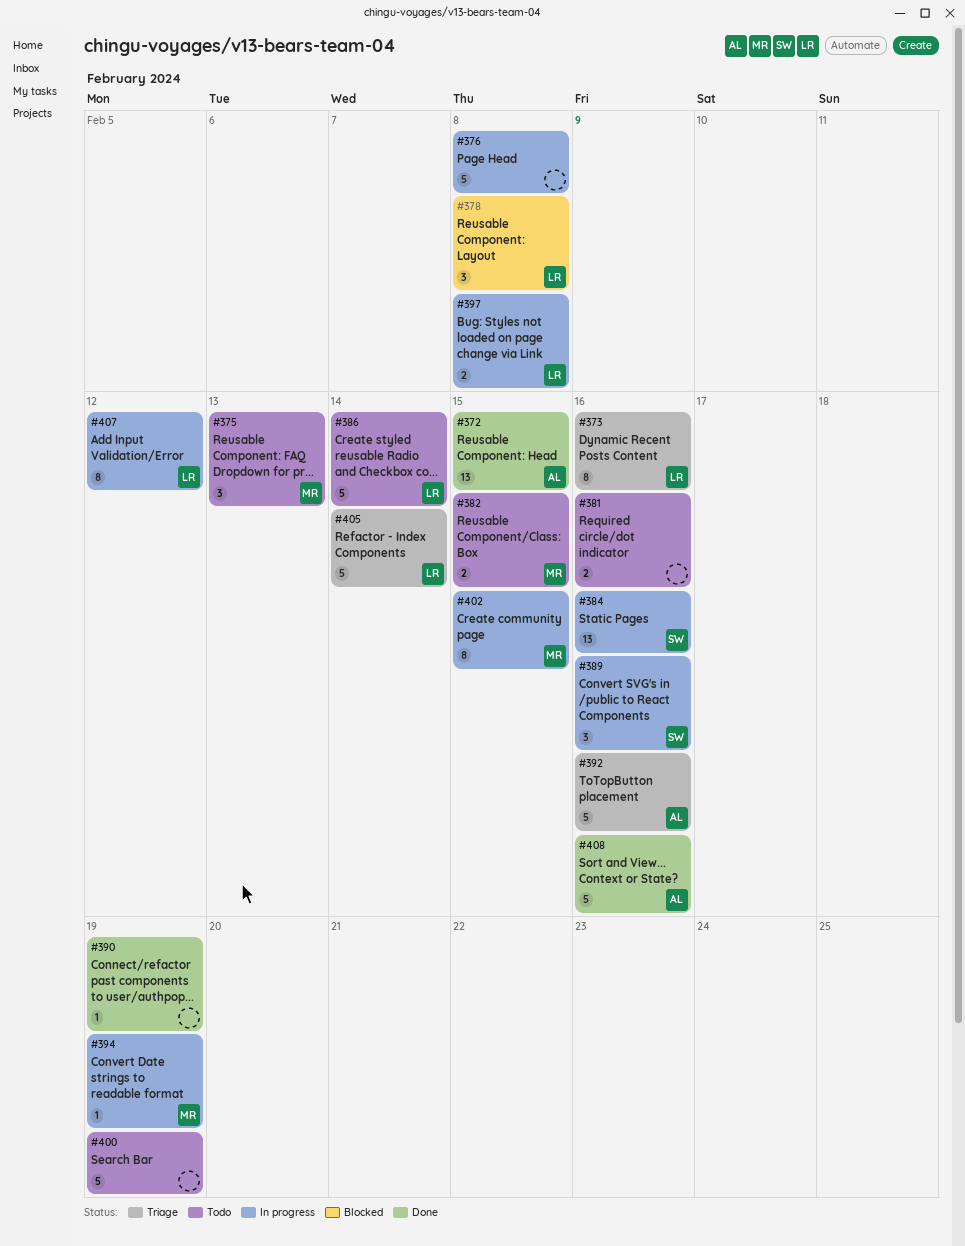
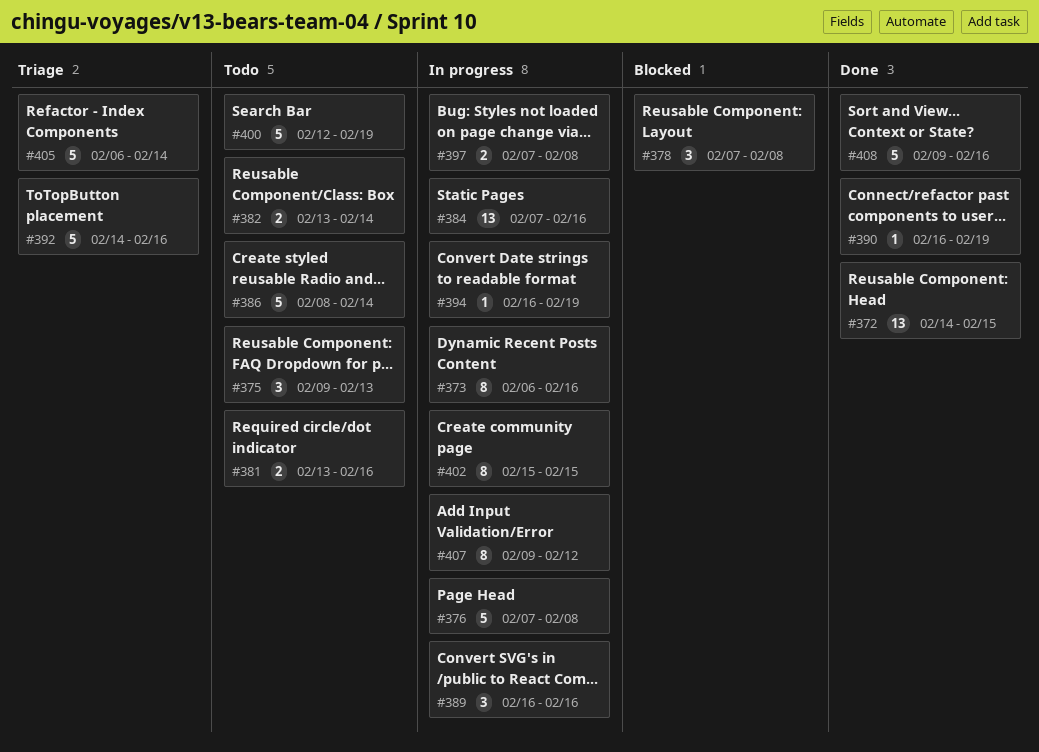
#373, status: Triage -> In progress
#382, due: Feb 15 -> Feb 14

